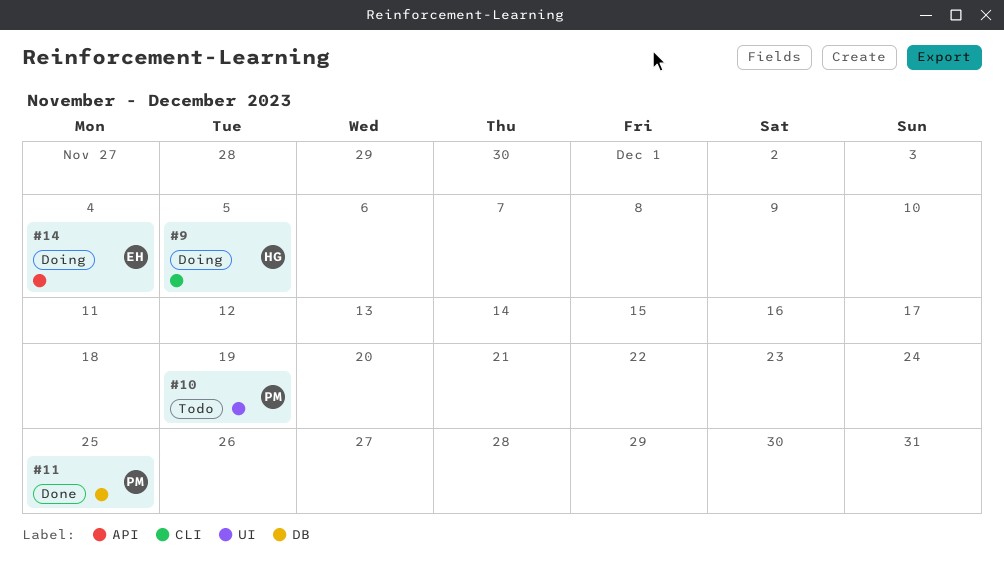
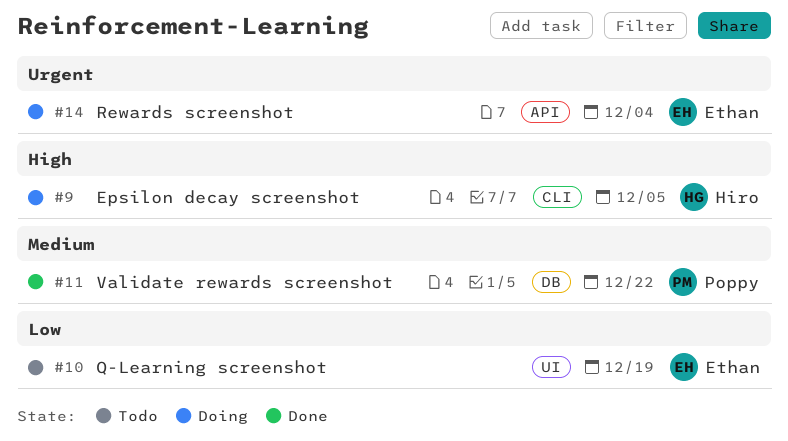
#10, owner: Poppy -> Ethan
#11, due: Dec 25 -> Dec 22

